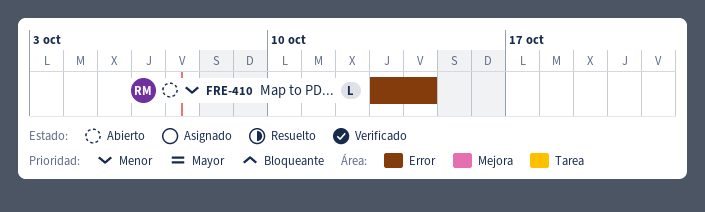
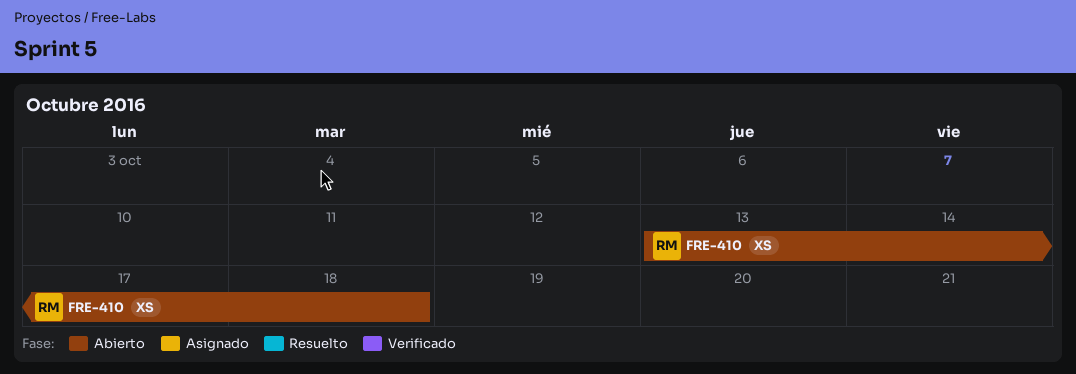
FRE-410, estimate: L -> XS
FRE-410, due: Oct 14 -> Oct 18

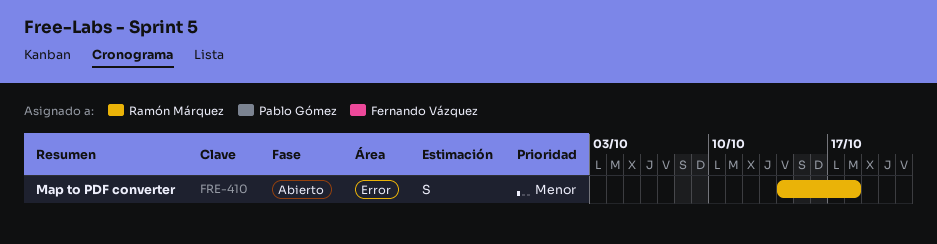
FRE-410, estimate: XS -> S
FRE-410, start: Oct 13 -> Oct 14

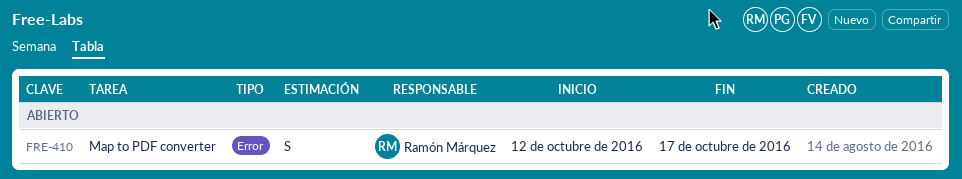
FRE-410, start: Oct 14 -> Oct 12
FRE-410, due: Oct 18 -> Oct 17

